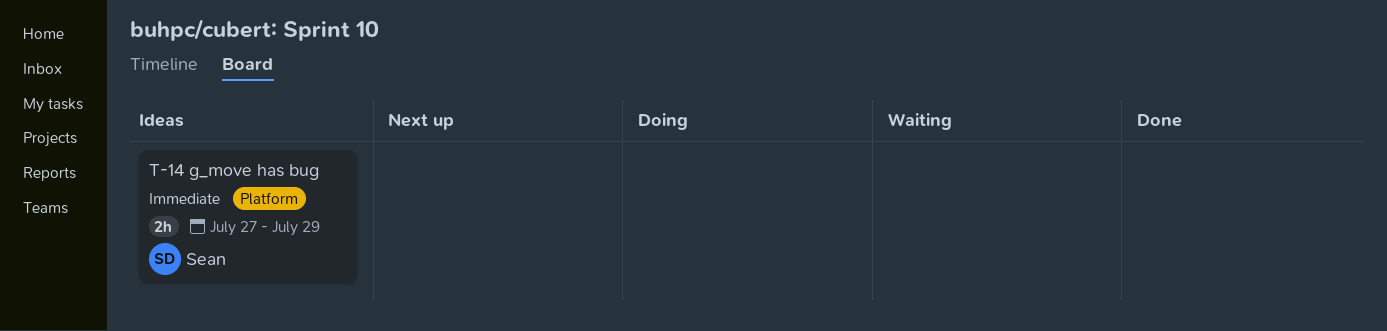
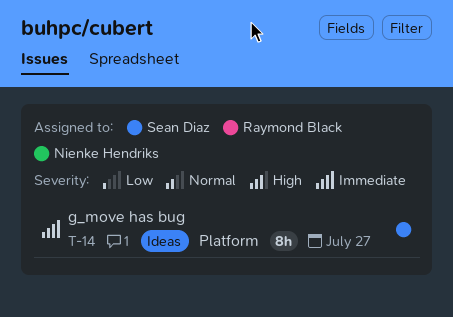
T-14, estimate: 2h -> 8h
T-14, due: Jul 29 -> Jul 27

